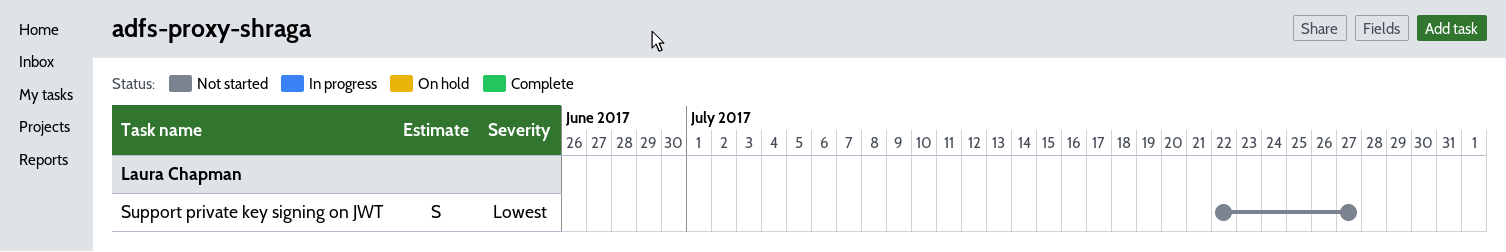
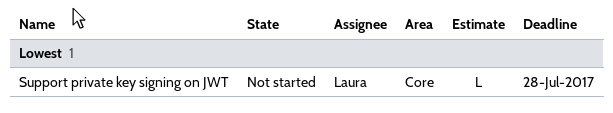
Support private key signing on JWT, estimate: S -> L
Support private key signing on JWT, due: Jul 27 -> Jul 28

